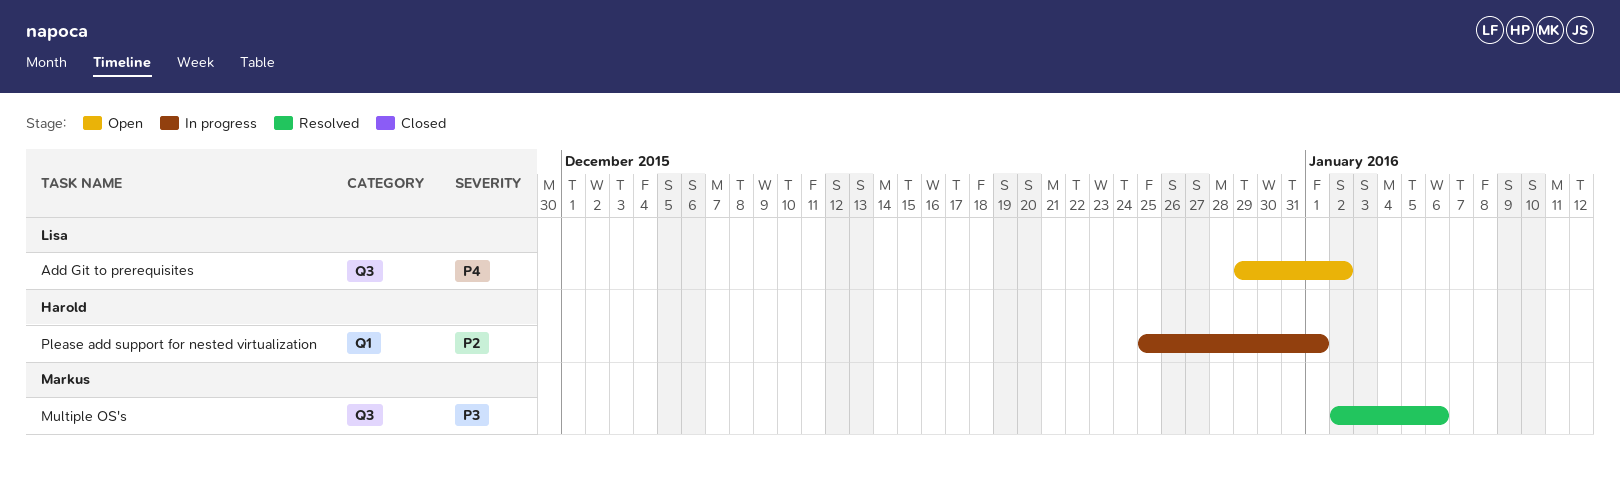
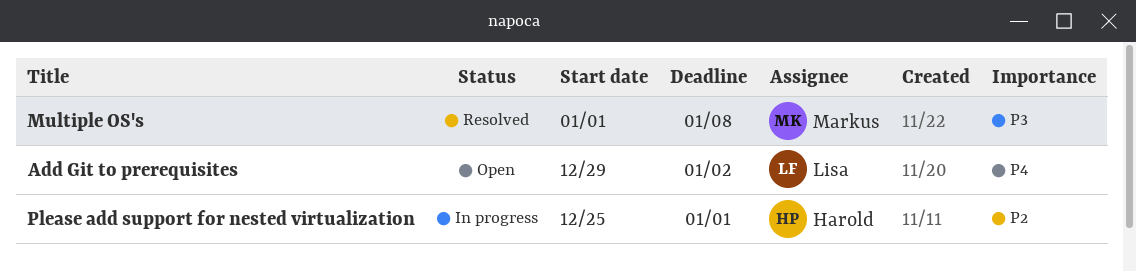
Multiple OS's, start: Jan 2 -> Jan 1
Multiple OS's, due: Jan 6 -> Jan 8

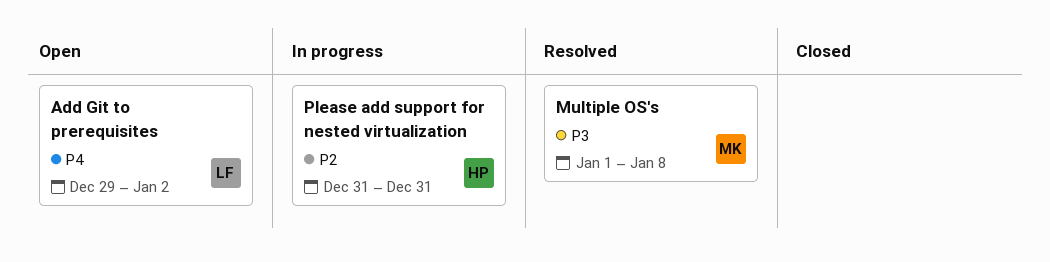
Please add support for nested virtualization, start: Dec 25 -> Dec 31
Please add support for nested virtualization, due: Jan 1 -> Dec 31

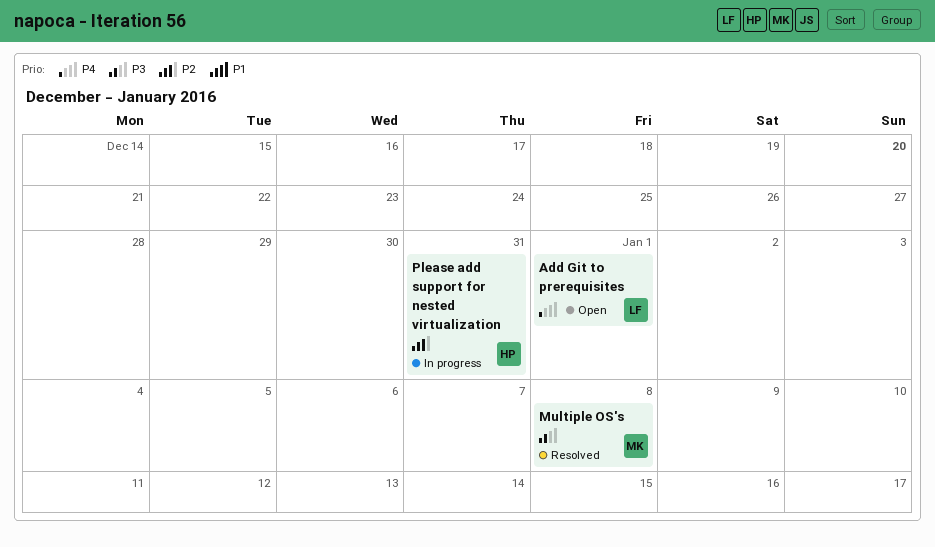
Add Git to prerequisites, due: Jan 2 -> Jan 1

